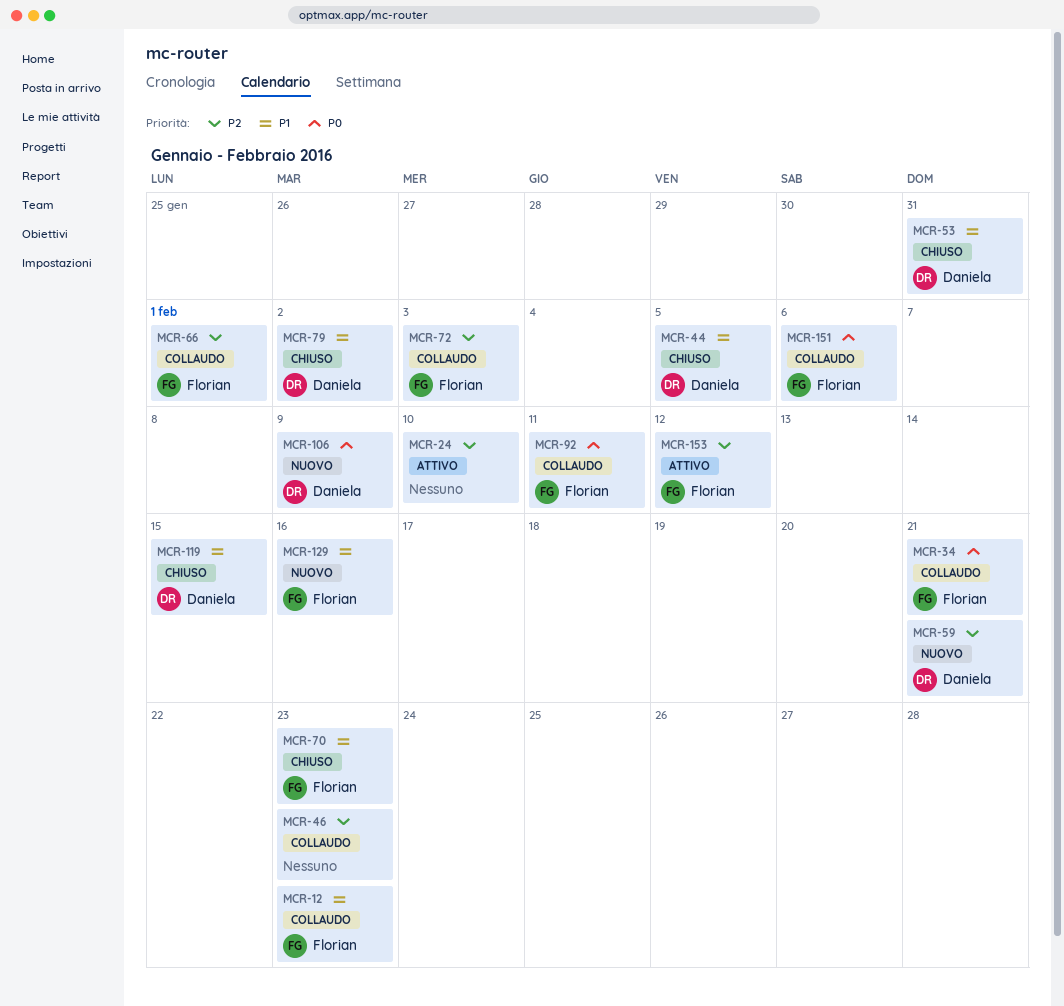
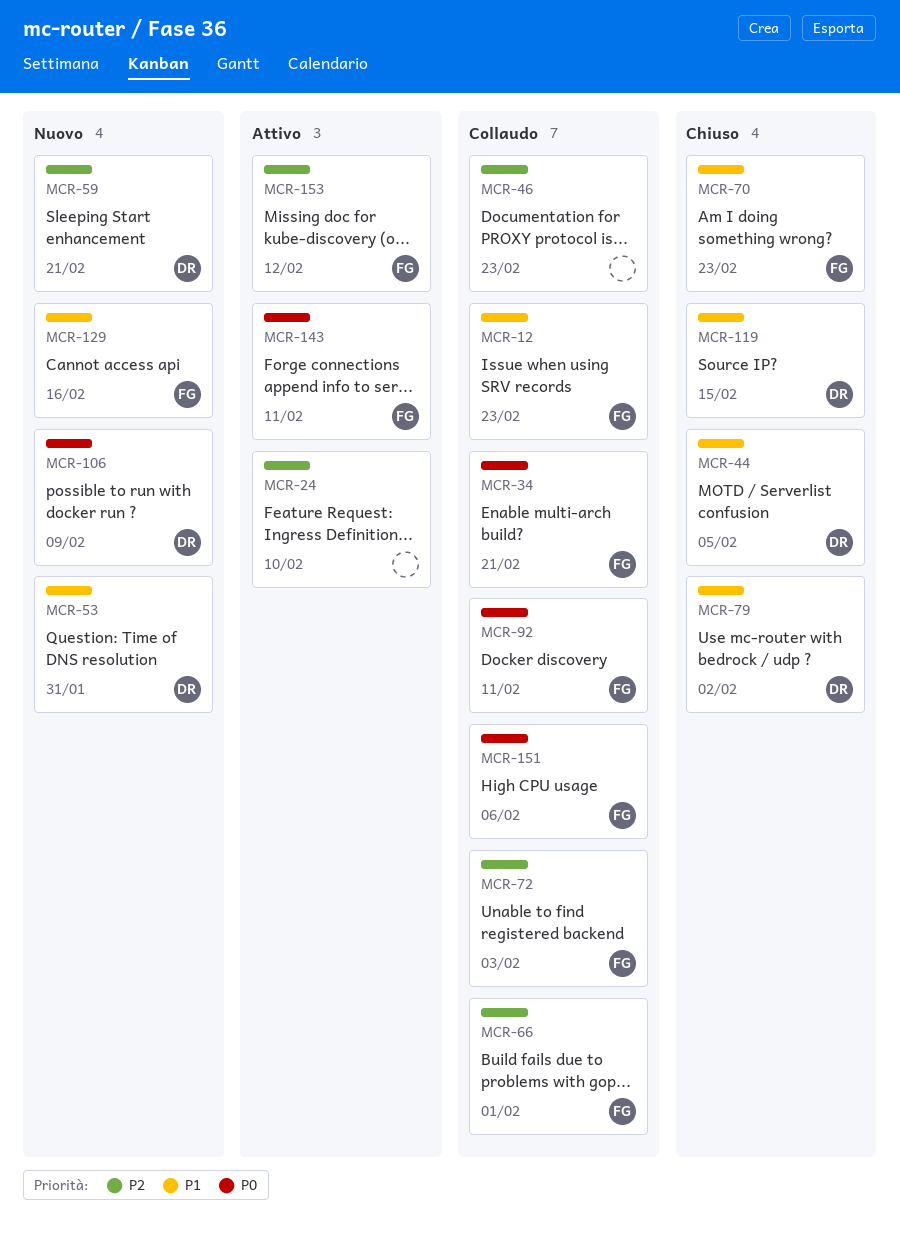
MCR-53, status: Chiuso -> Nuovo
MCR-143: none -> present

